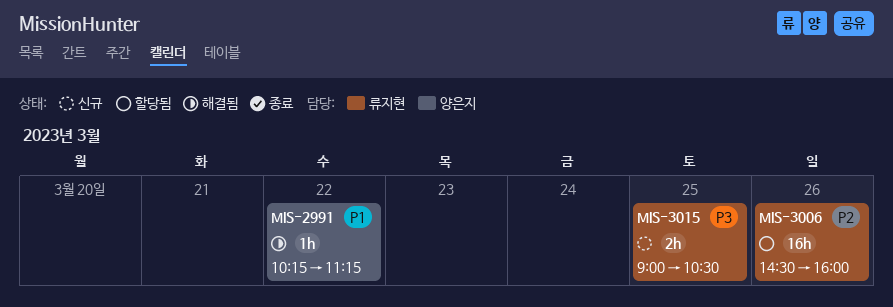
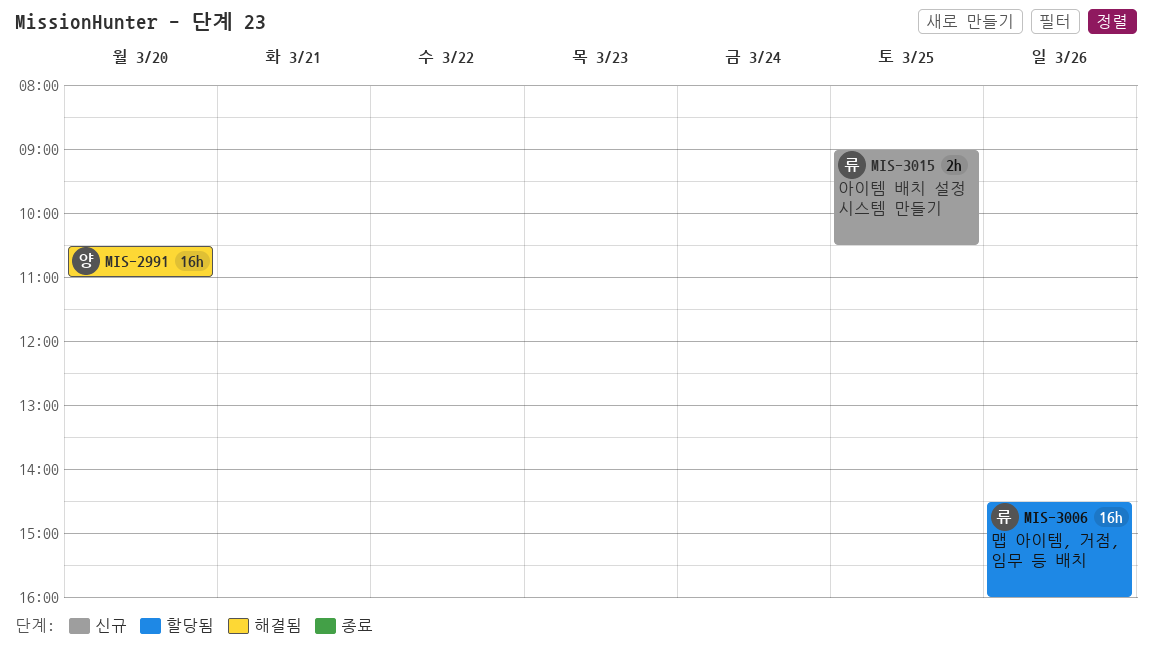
MIS-2991, estimate: 1h -> 16h
MIS-2991, day: Mar 22 -> Mar 20
MIS-2991, begins: 10:15 -> 10:30
MIS-2991, ends: 11:15 -> 11:00

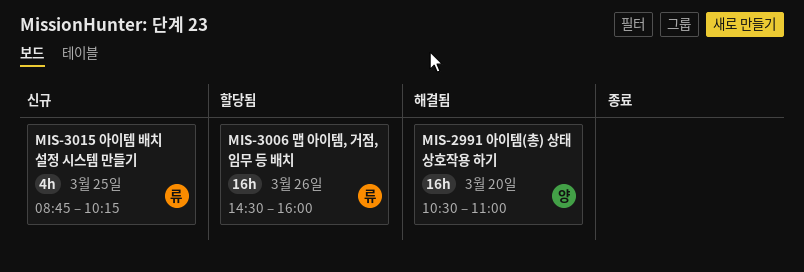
MIS-3015, estimate: 2h -> 4h
MIS-3015, begins: 09:00 -> 08:45
MIS-3015, ends: 10:30 -> 10:15

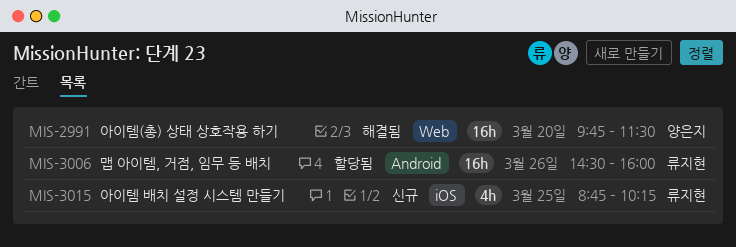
MIS-2991, begins: 10:30 -> 09:45
MIS-2991, ends: 11:00 -> 11:30

